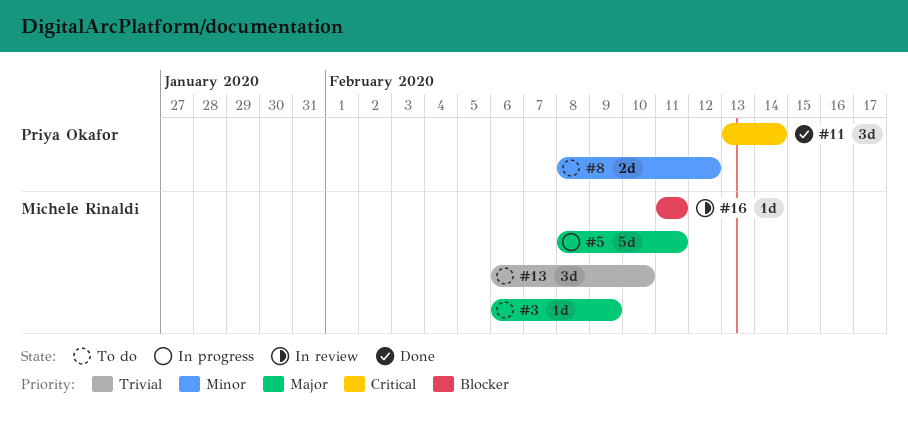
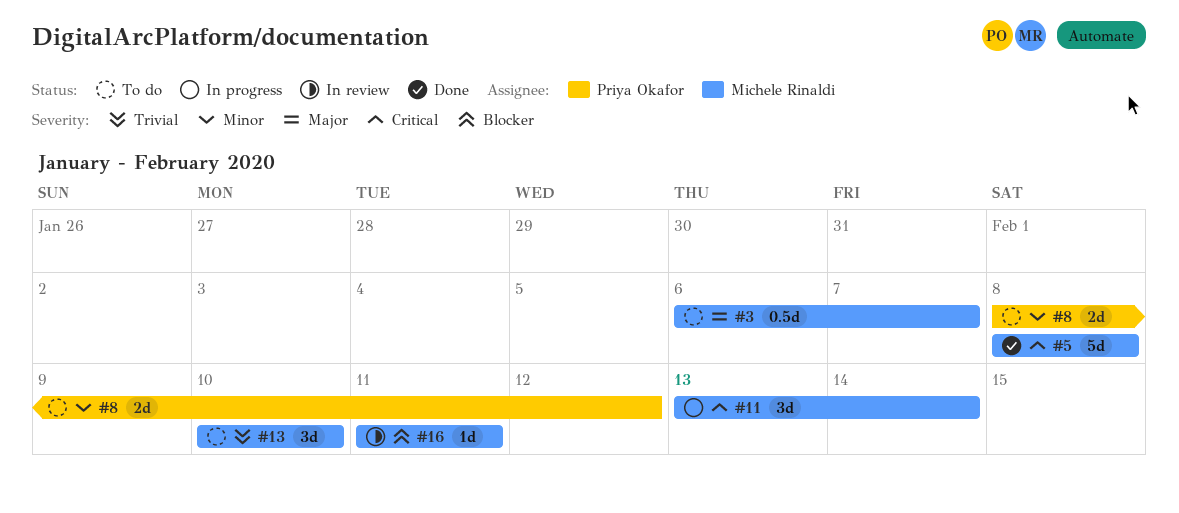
#3, estimate: 1d -> 0.5d
#3, due: Feb 9 -> Feb 7
#5, status: In progress -> Done
#5, priority: Major -> Critical
#5, due: Feb 11 -> Feb 8
#11, status: Done -> In progress
#11, owner: Priya Okafor -> Michele Rinaldi
#13, start: Feb 6 -> Feb 10

